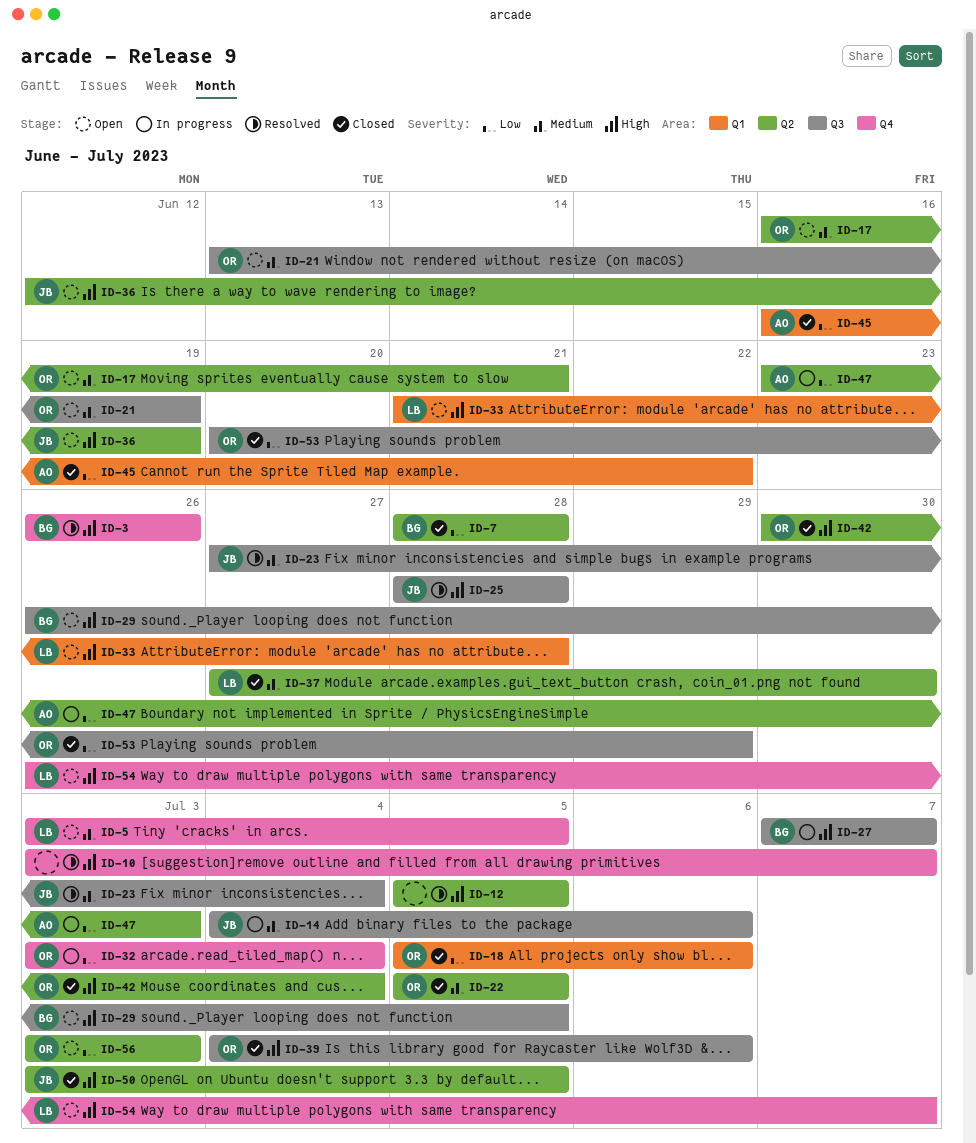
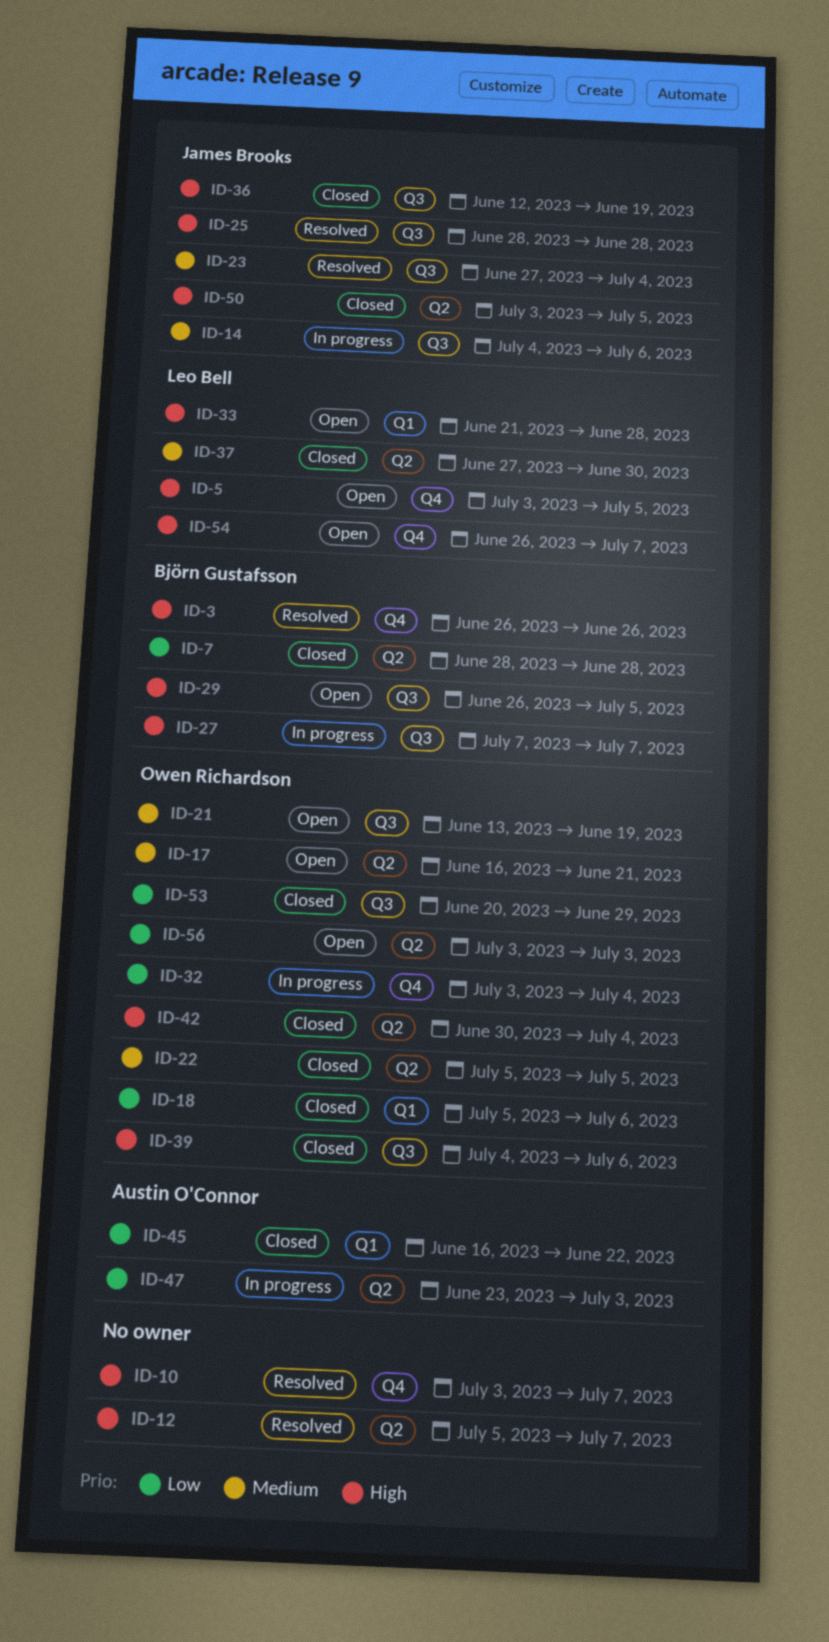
ID-5, priority: Medium -> High
ID-12, due: Jul 5 -> Jul 7
ID-36, status: Open -> Closed
ID-36, label: Q2 -> Q3

